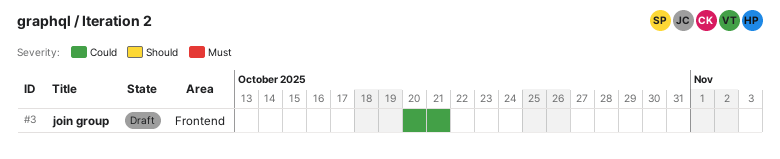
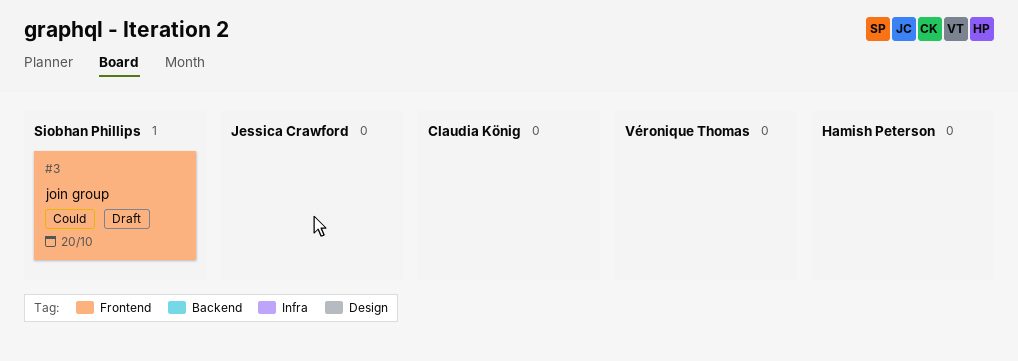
#3, due: Oct 21 -> Oct 20

